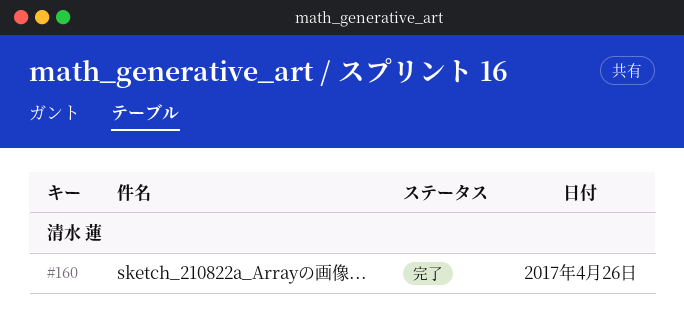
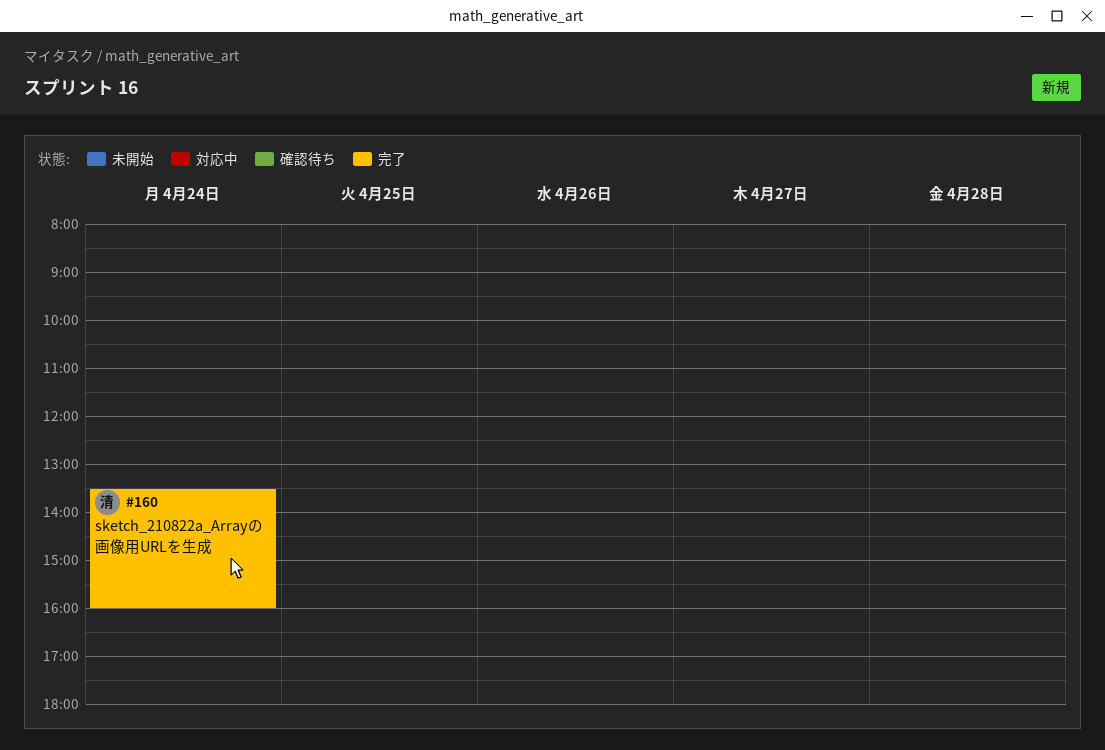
#160, day: Apr 26 -> Apr 24

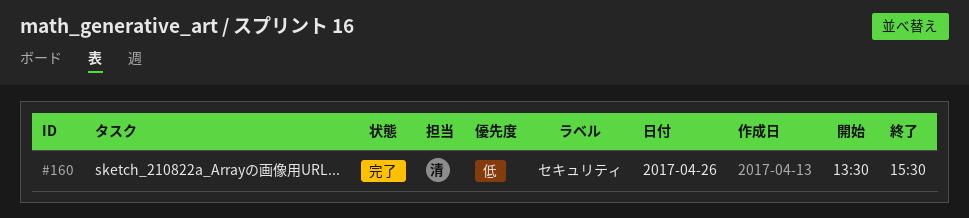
#160, day: Apr 24 -> Apr 26
#160, ends: 16:00 -> 15:30

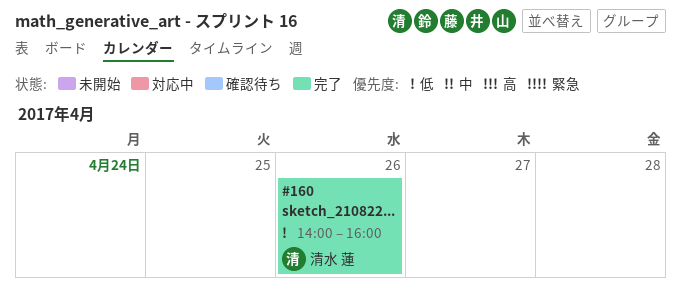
#160, begins: 13:30 -> 14:00
#160, ends: 15:30 -> 16:00

